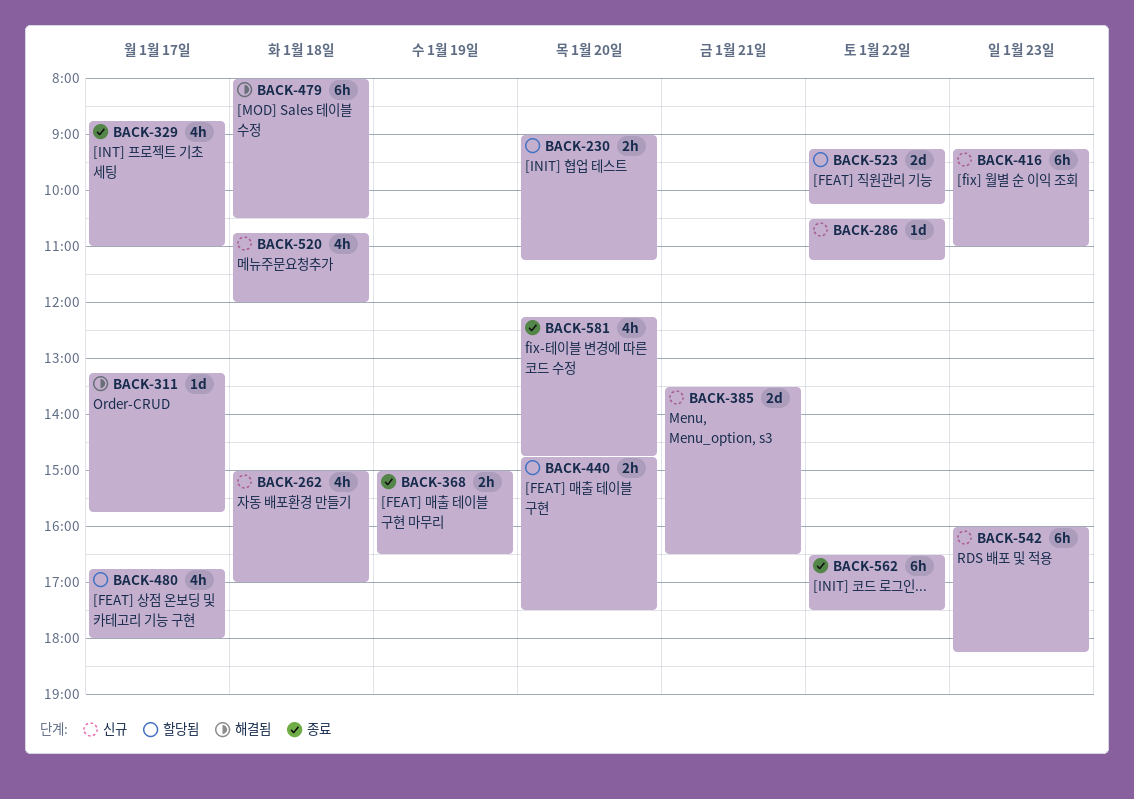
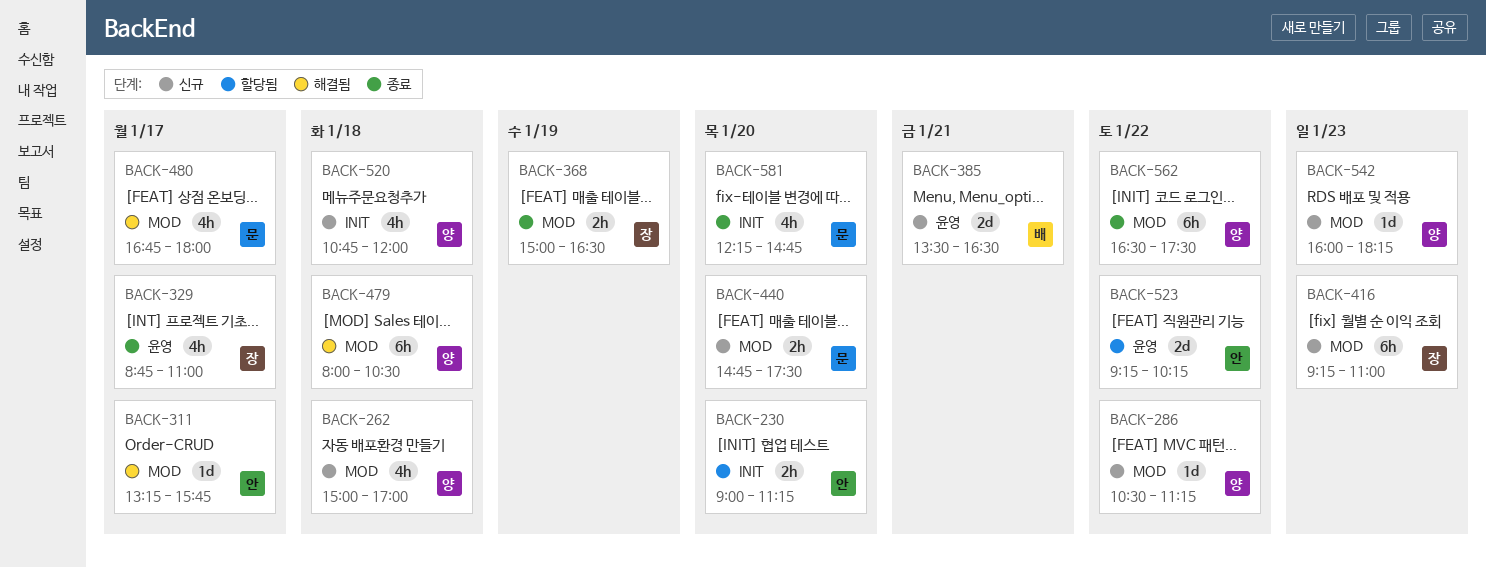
BACK-440, status: 할당됨 -> 신규
BACK-480, status: 할당됨 -> 해결됨
BACK-542, estimate: 6h -> 1d

